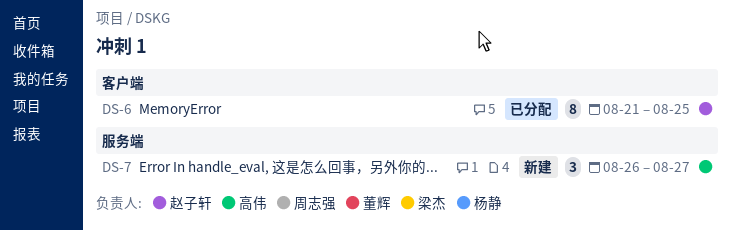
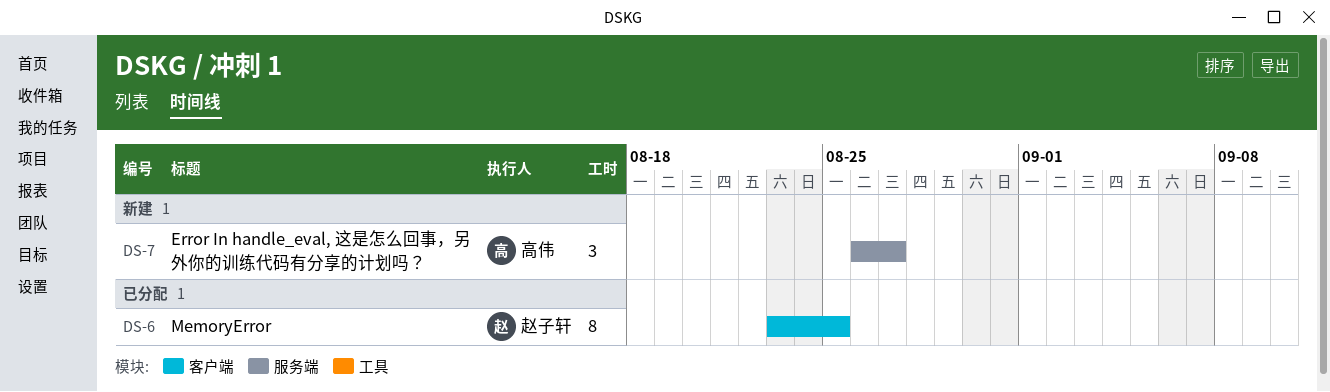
DS-6, start: Aug 21 -> Aug 23

